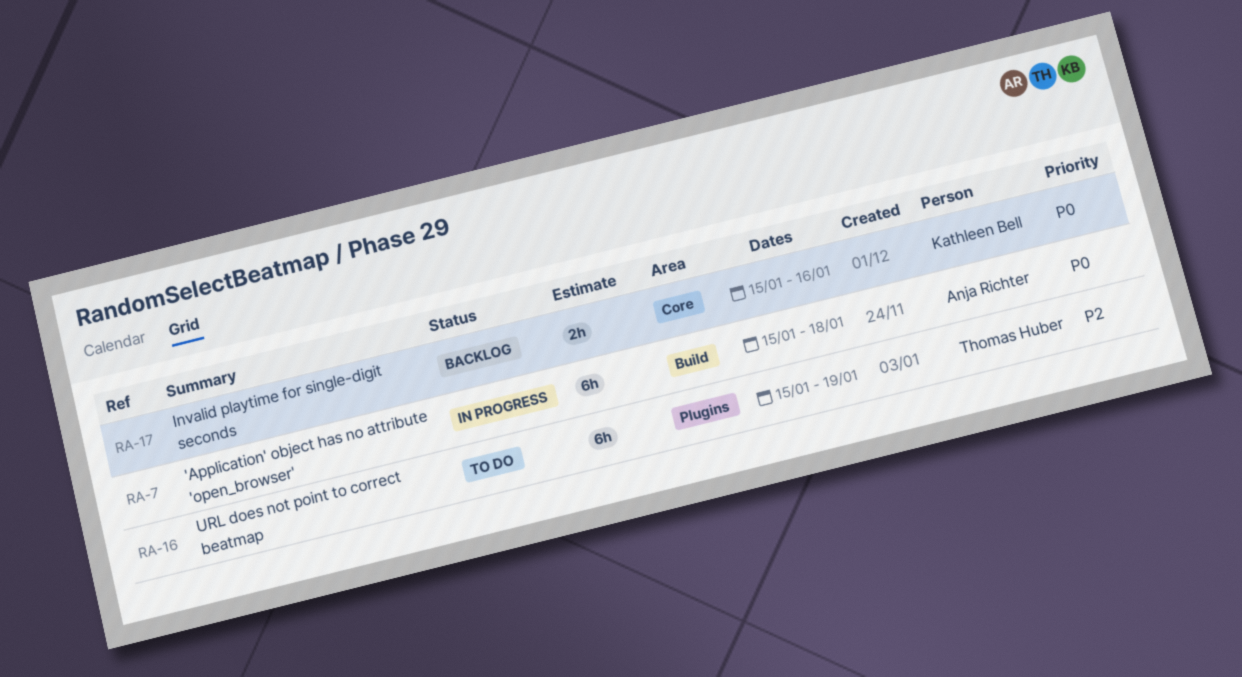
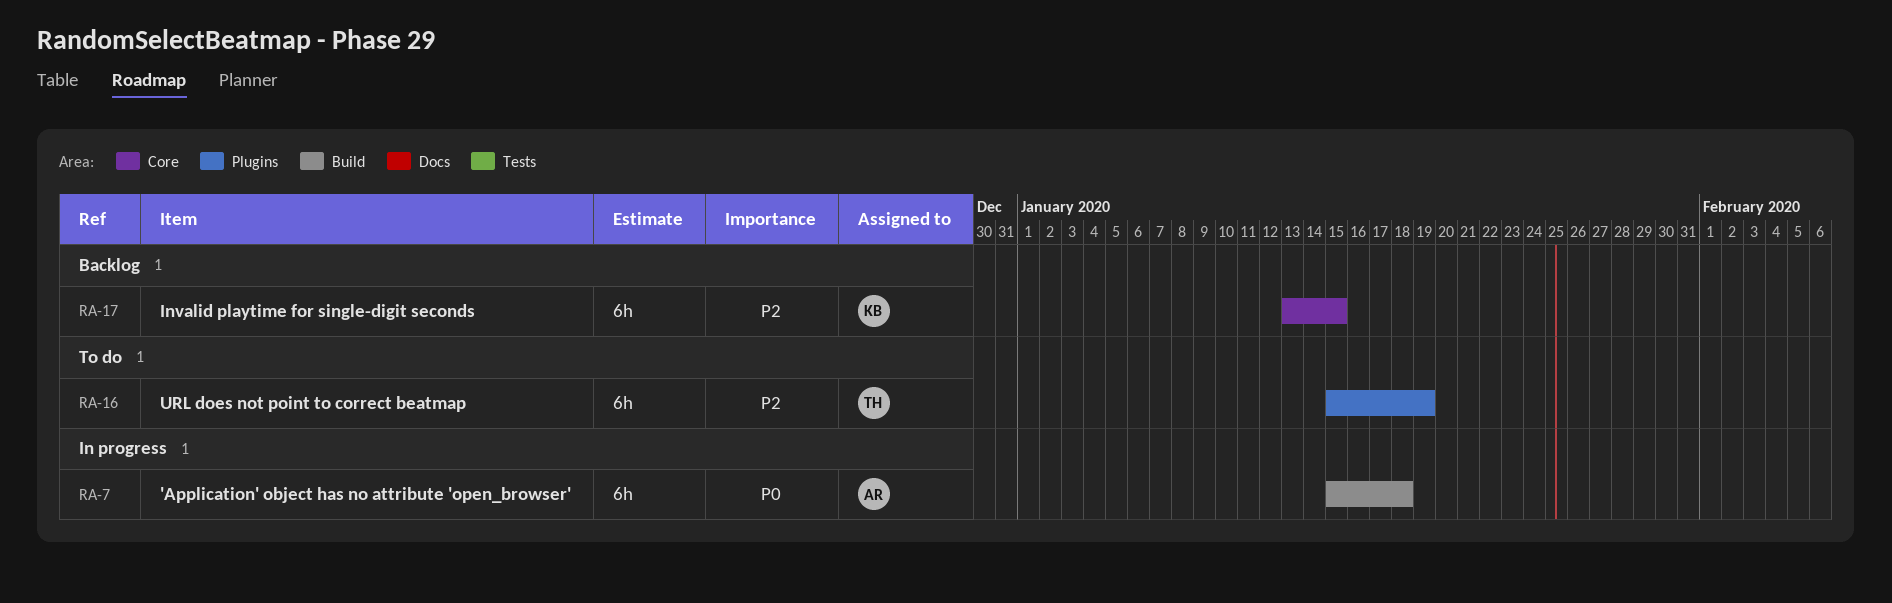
RA-17, priority: P0 -> P2
RA-17, estimate: 2h -> 6h
RA-17, start: Jan 15 -> Jan 13
RA-17, due: Jan 16 -> Jan 15

